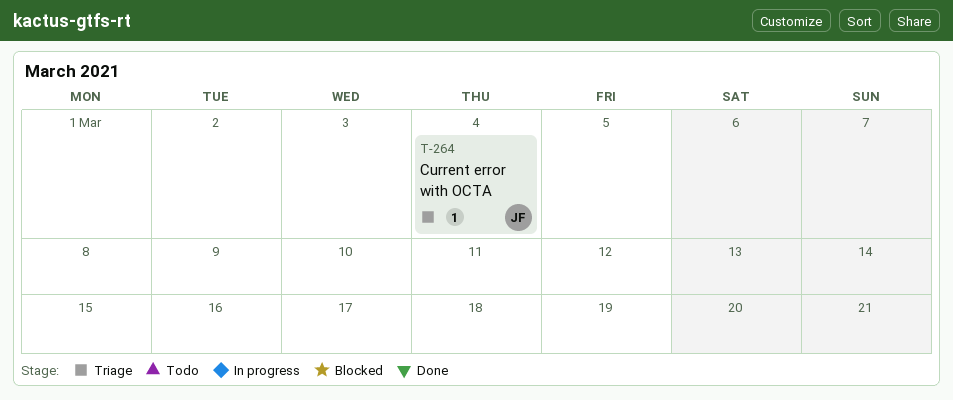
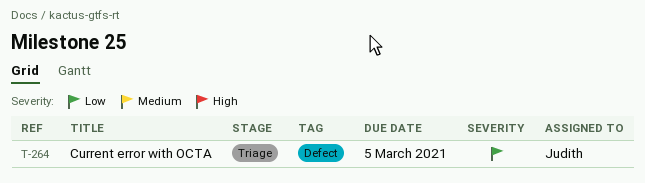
T-264, due: Mar 4 -> Mar 5

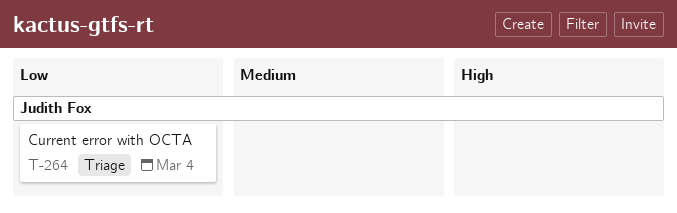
T-264, due: Mar 5 -> Mar 4

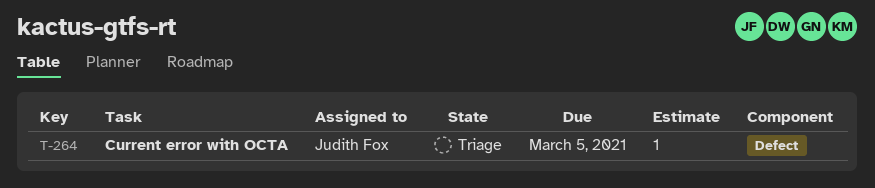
T-264, due: Mar 4 -> Mar 5

